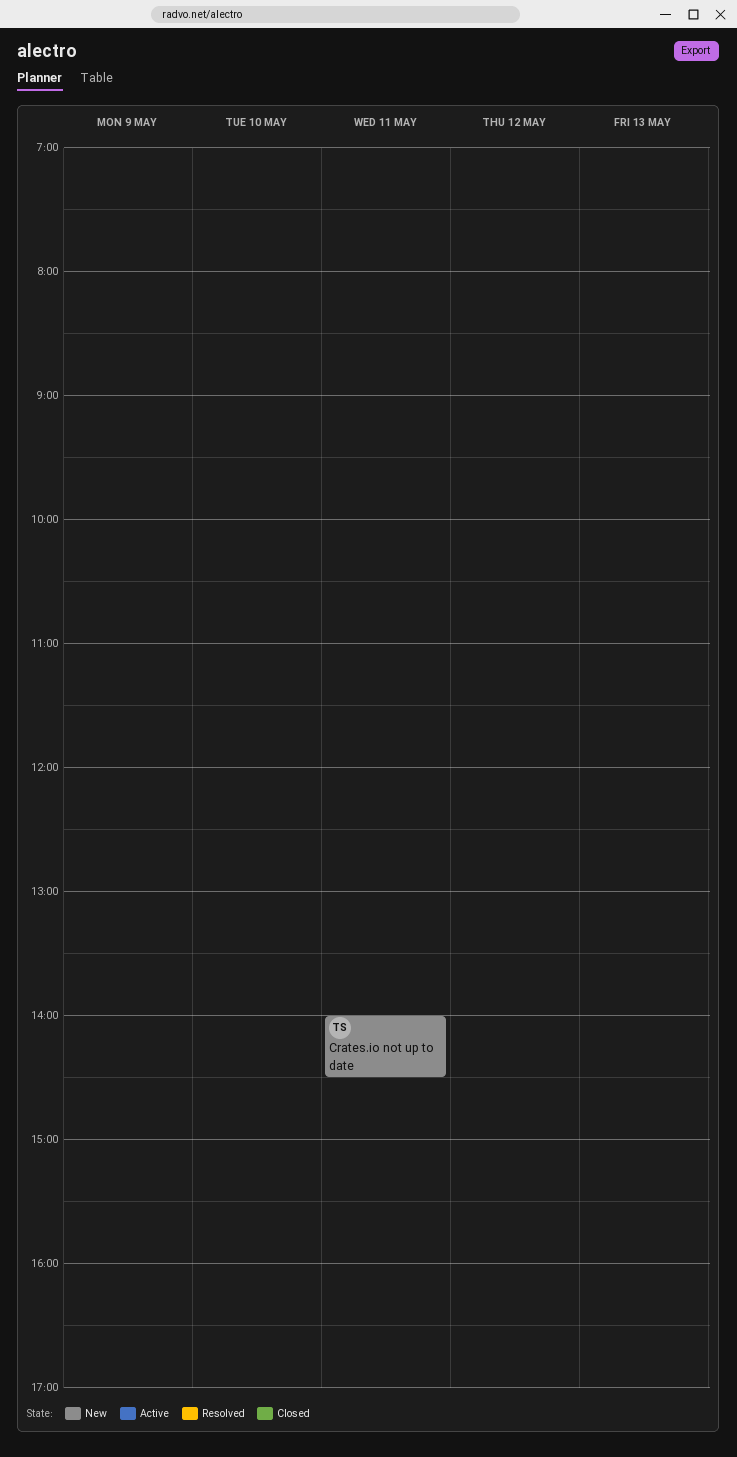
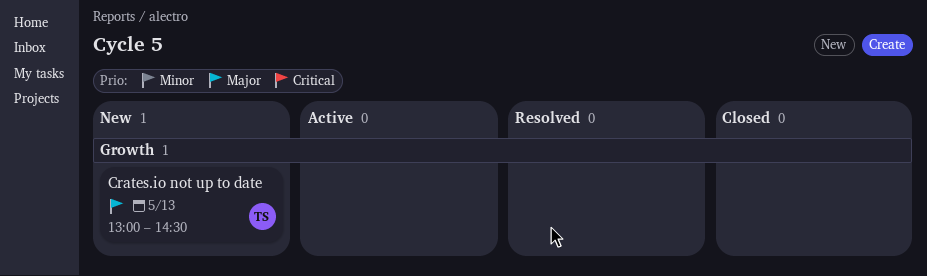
Crates.io not up to date, day: May 11 -> May 13
Crates.io not up to date, begins: 14:00 -> 13:00

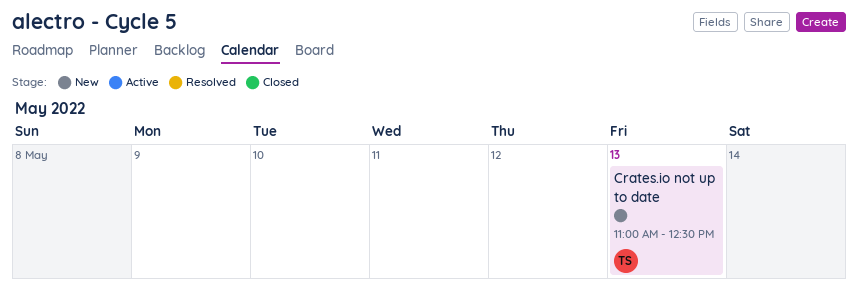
Crates.io not up to date, begins: 13:00 -> 11:00
Crates.io not up to date, ends: 14:30 -> 12:30

